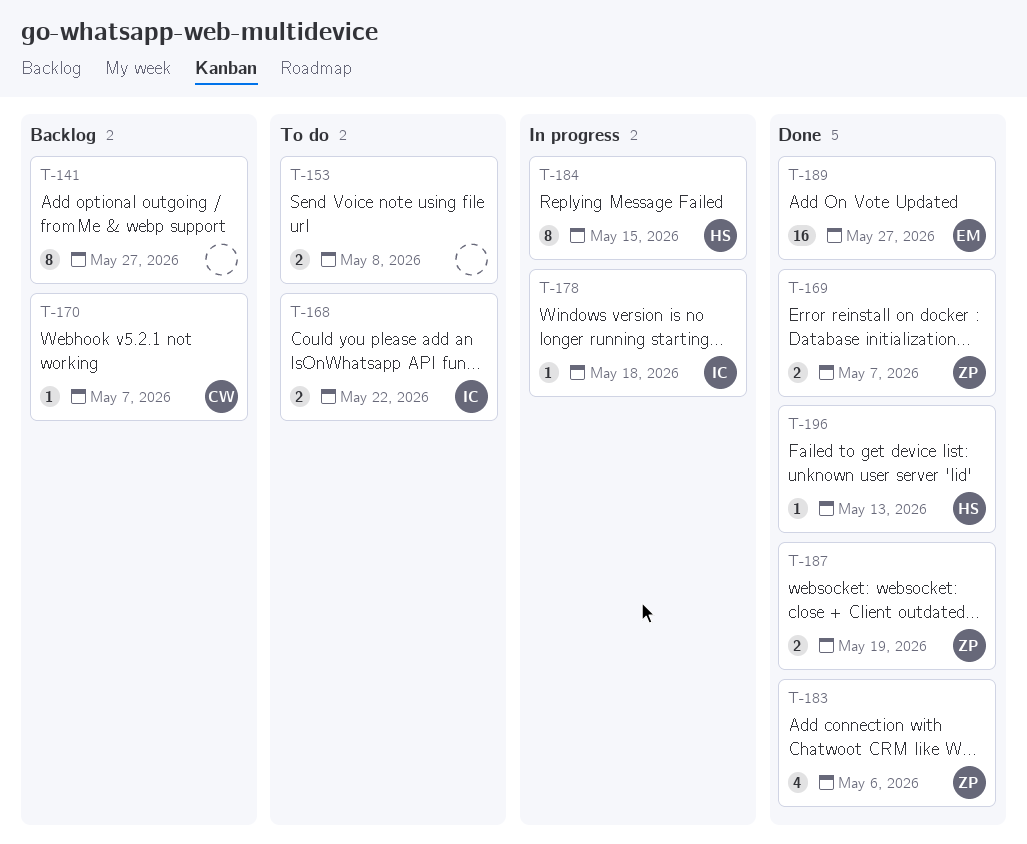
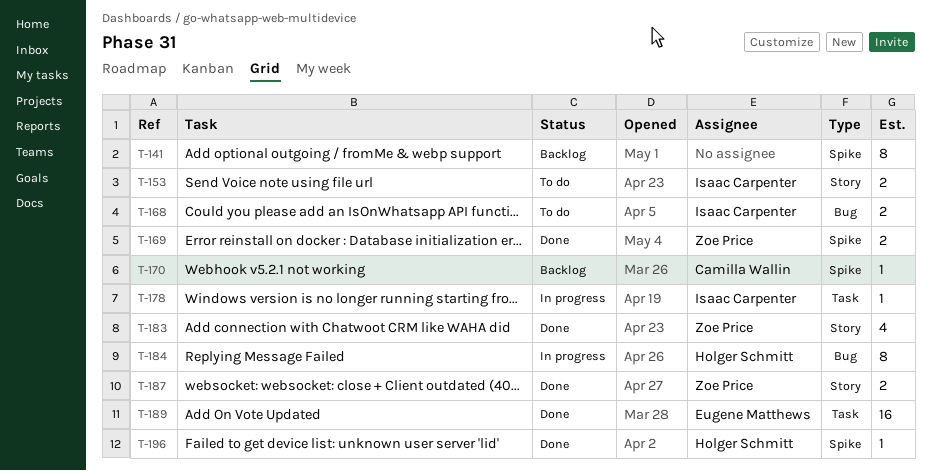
T-153, owner: none -> Isaac Carpenter

